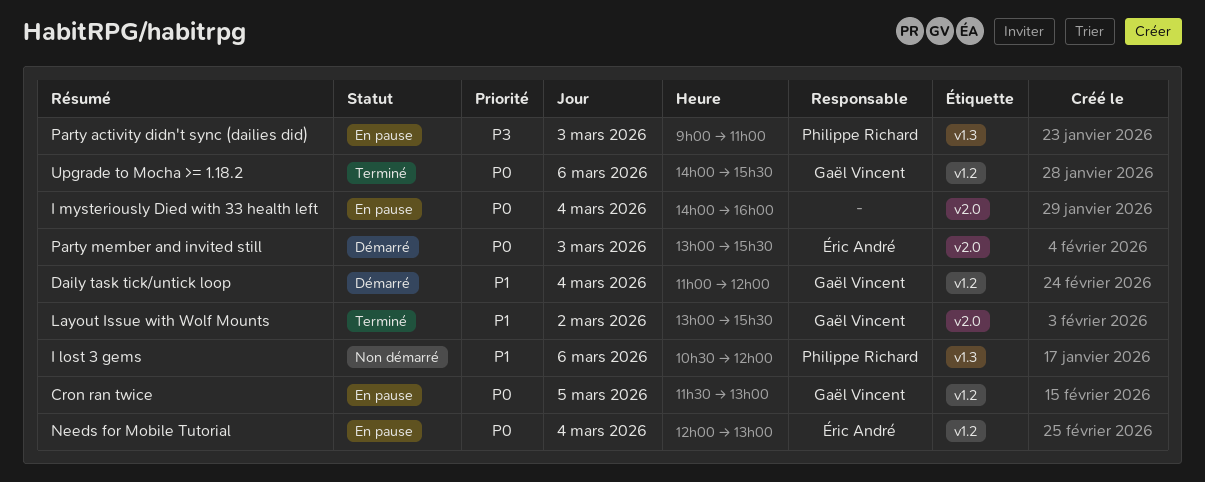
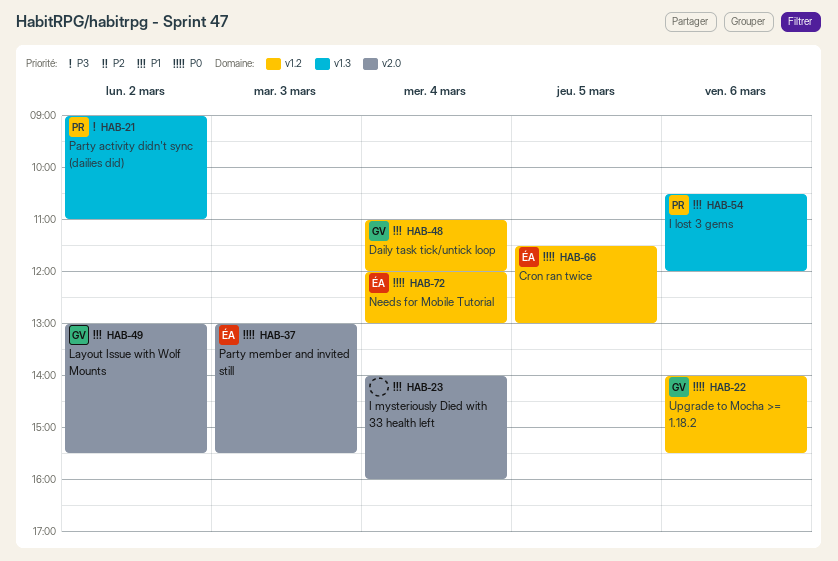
Cron ran twice, owner: Gaël Vincent -> Éric André
I mysteriously Died with 33 health left, priority: P0 -> P1
Party activity didn't sync (dailies did), day: Mar 3 -> Mar 2

